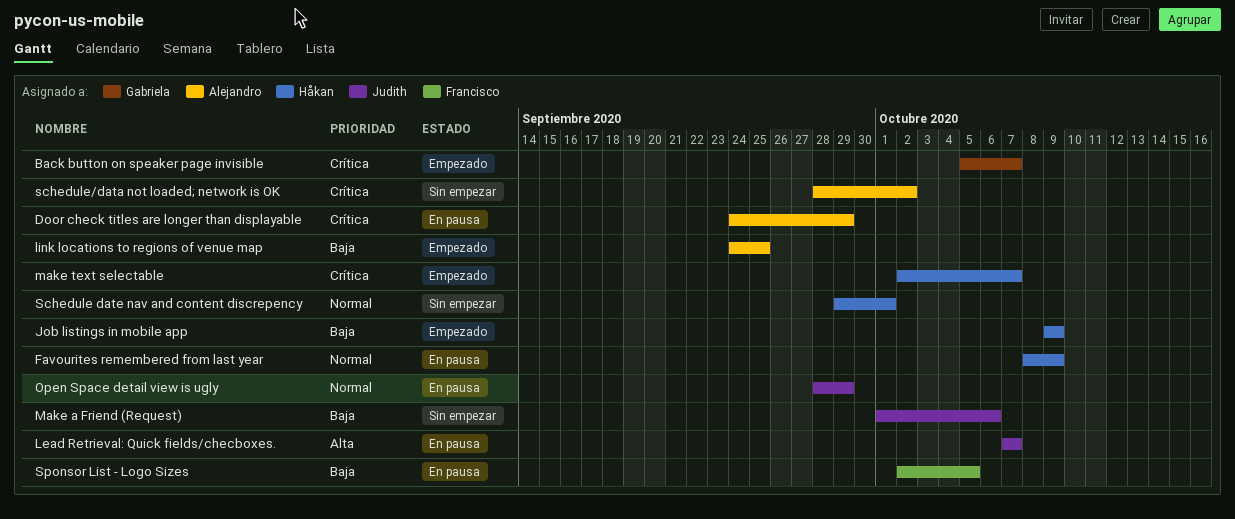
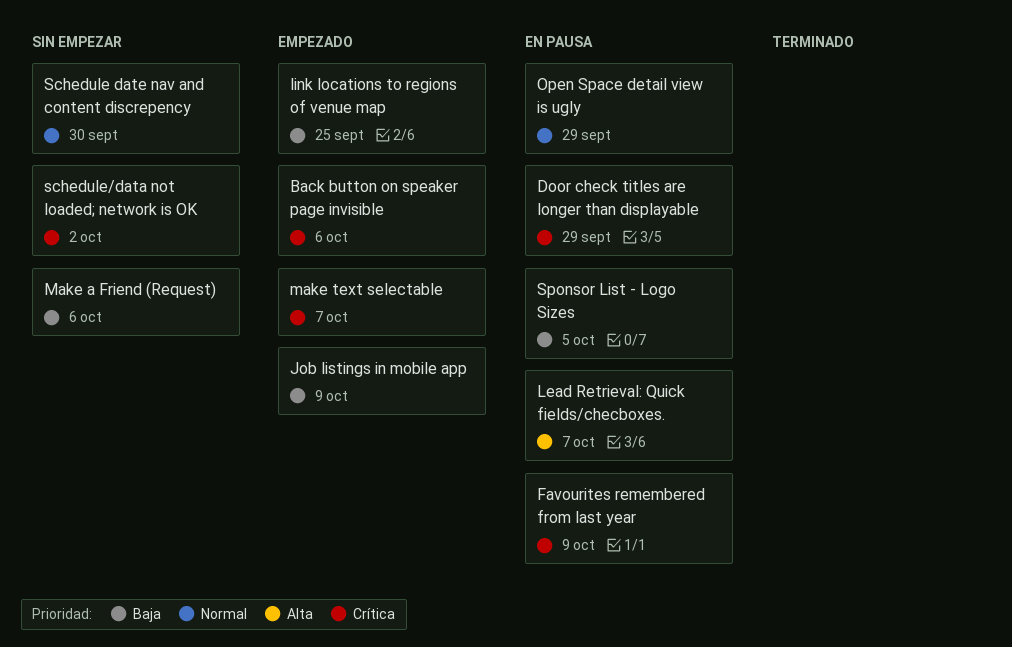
Back button on speaker page invisible, due: Oct 7 -> Oct 6
Favourites remembered from last year, priority: Normal -> Crítica
Schedule date nav and content discrepency, due: Oct 1 -> Sep 30

